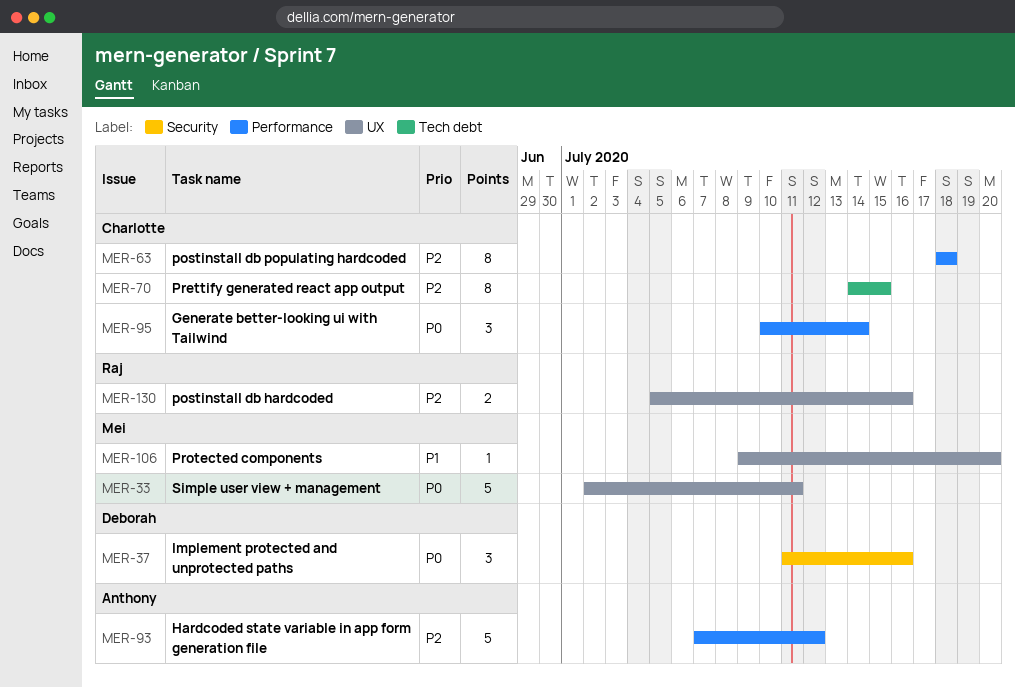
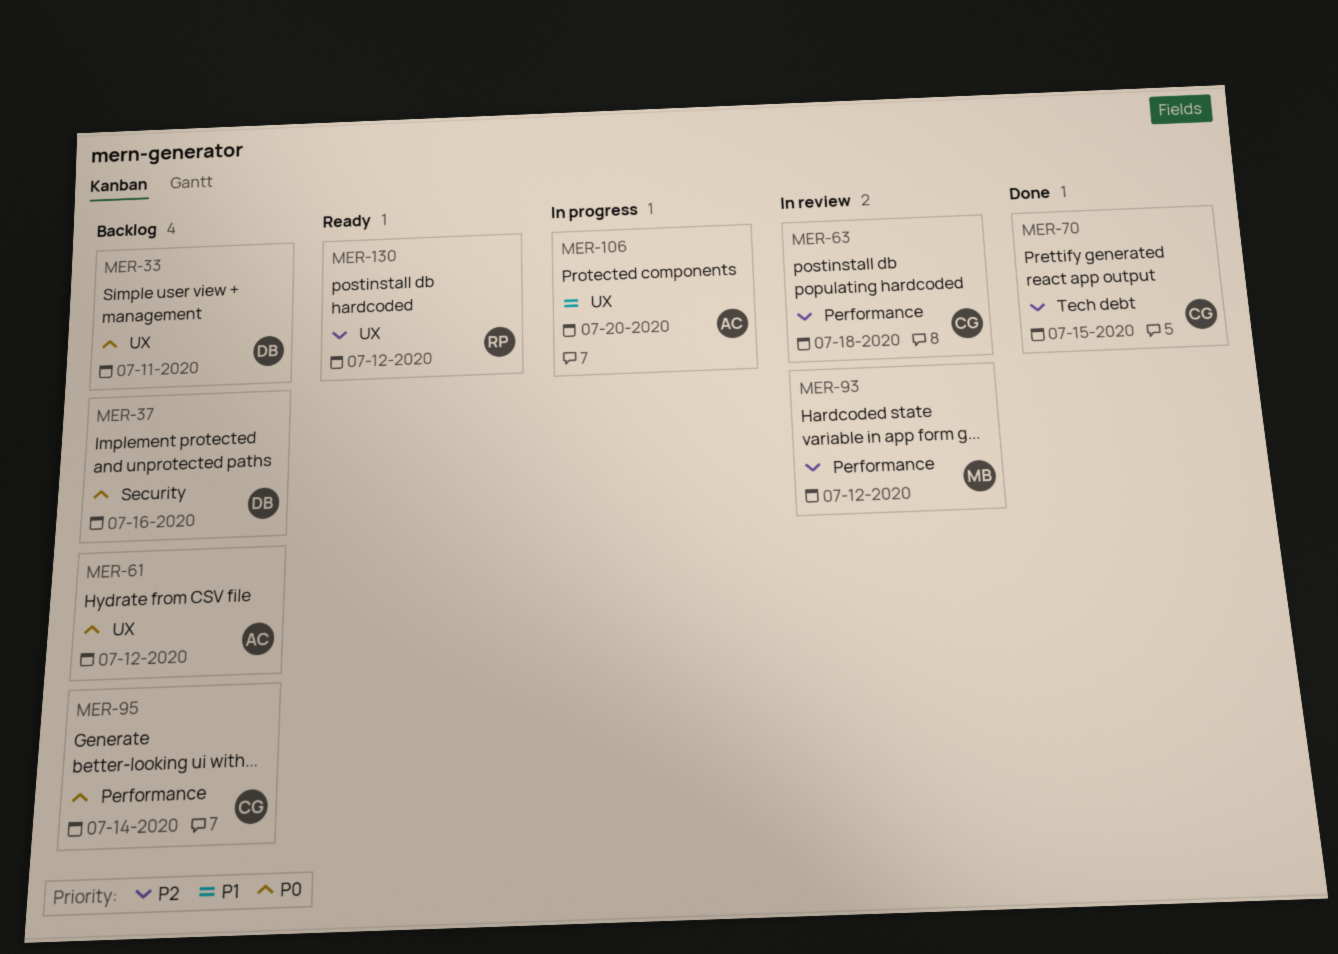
MER-33, owner: Mei -> Deborah
MER-61: none -> present
MER-93, owner: Anthony -> Mei
MER-106, owner: Mei -> Anthony
MER-130, due: Jul 16 -> Jul 12

